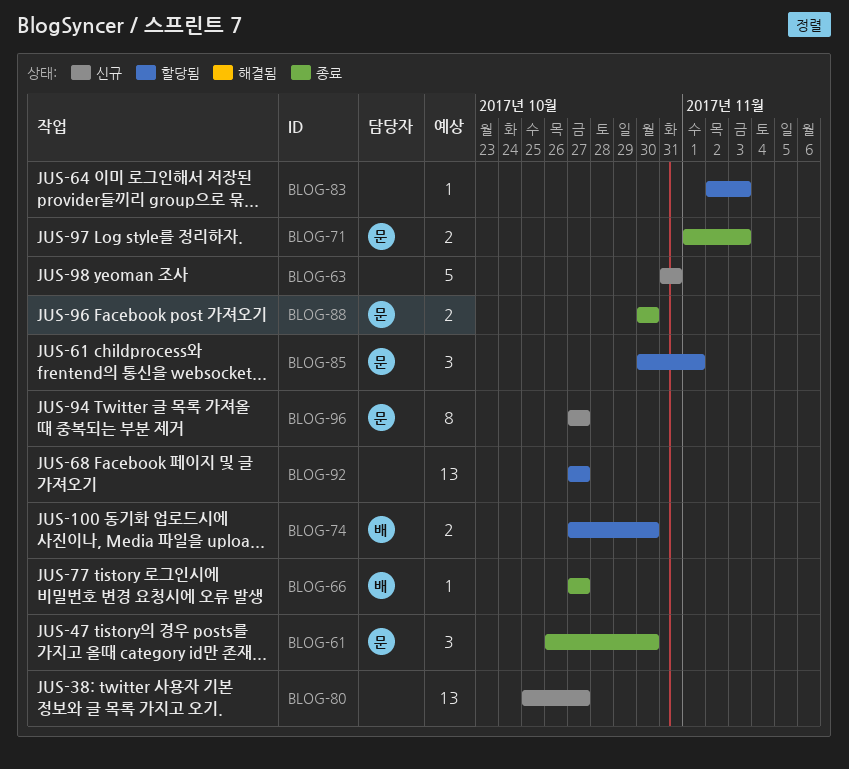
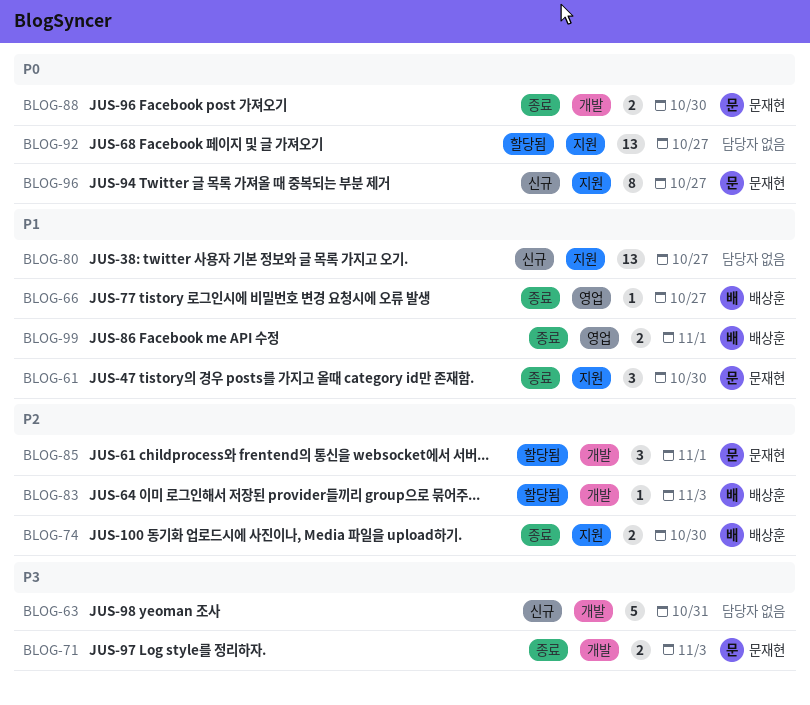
BLOG-74, status: 할당됨 -> 종료
BLOG-83, owner: none -> 배상훈
BLOG-99: none -> present

